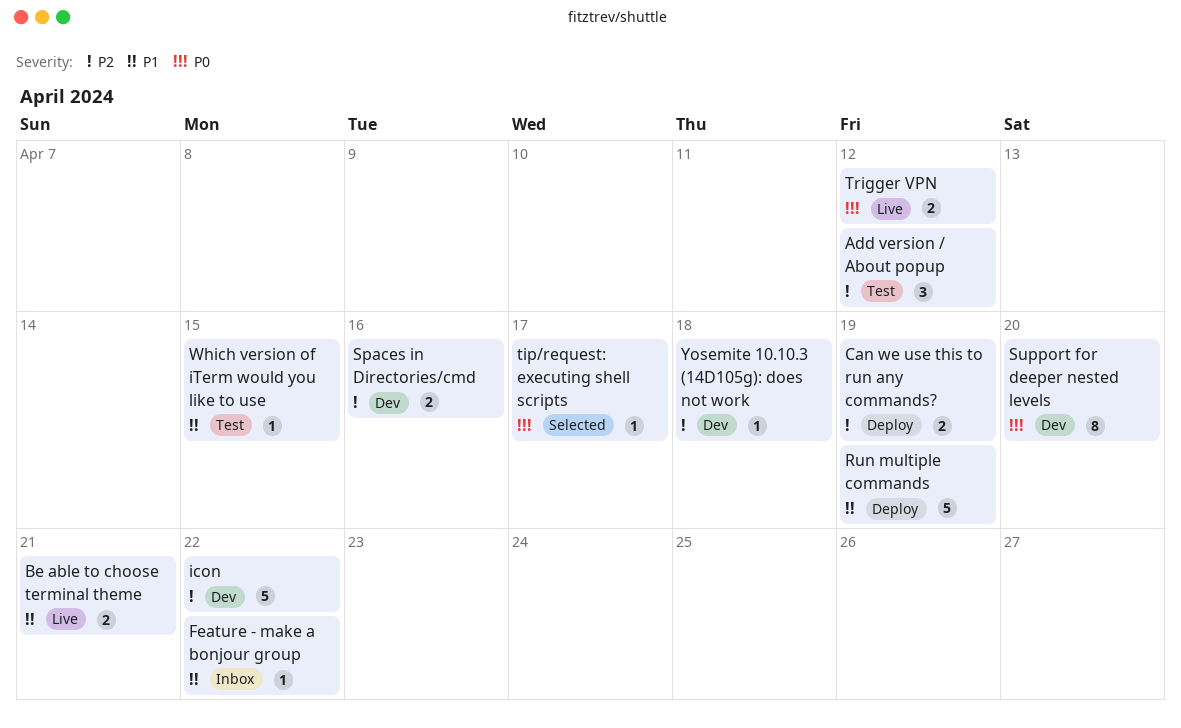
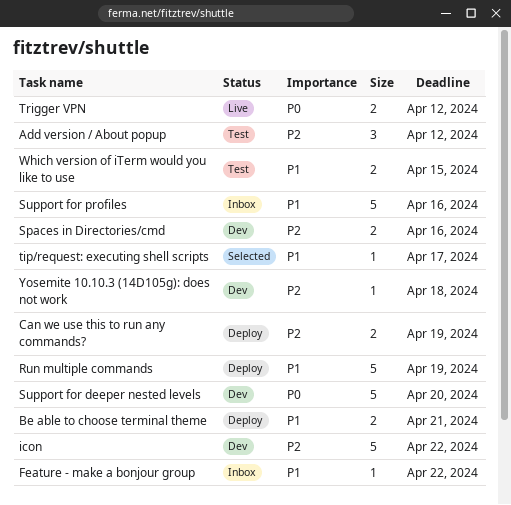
Be able to choose terminal theme, status: Live -> Deploy
Support for deeper nested levels, estimate: 8 -> 5
Support for profiles: none -> present
tip/request: executing shell scripts, priority: P0 -> P1
Which version of iTerm would you like to use, estimate: 1 -> 2

